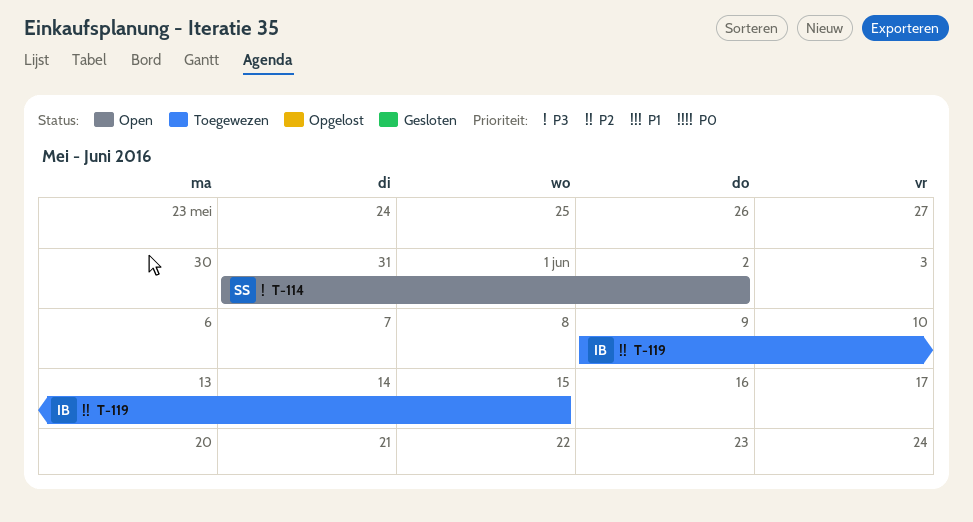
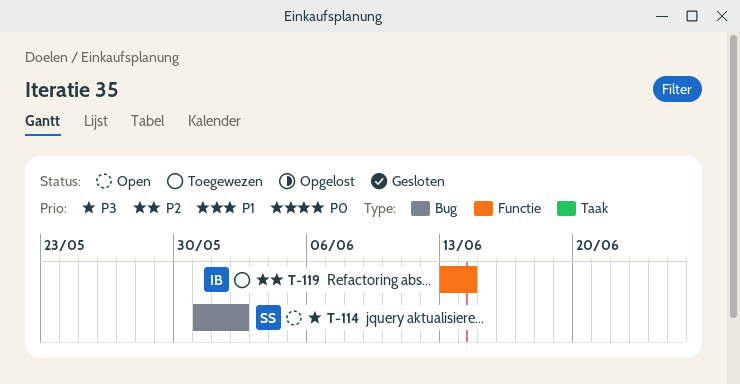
T-119, start: Jun 9 -> Jun 13
T-119, due: Jun 15 -> Jun 14

